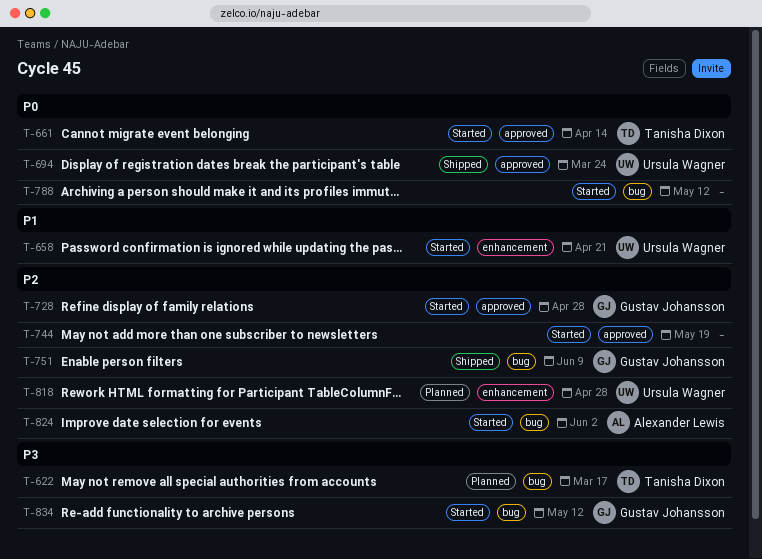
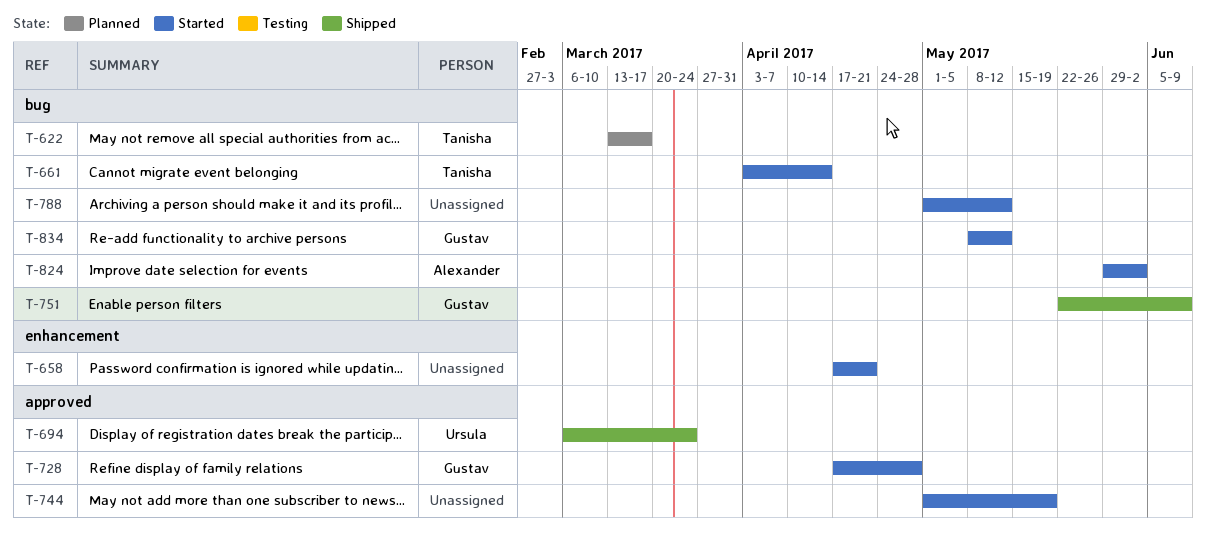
T-658, owner: Ursula Wagner -> none
T-661, label: approved -> bug
T-818: present -> none

